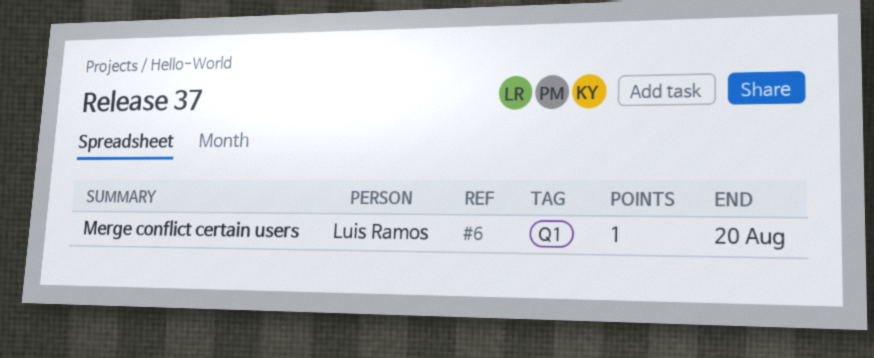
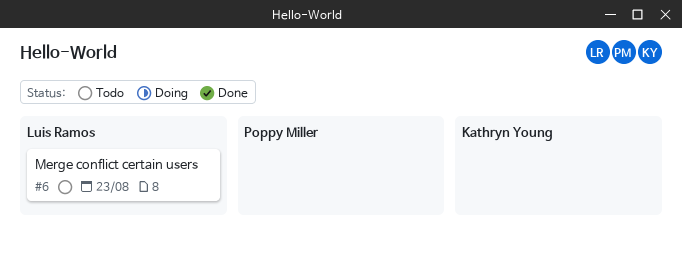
#6, due: Aug 20 -> Aug 23

